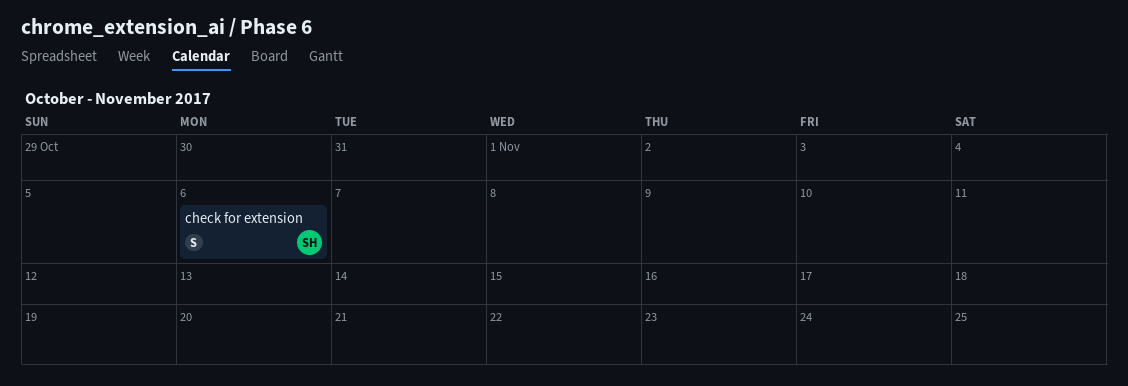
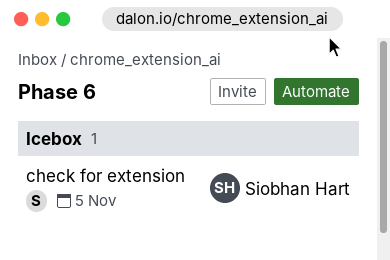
check for extension, due: Nov 6 -> Nov 5

